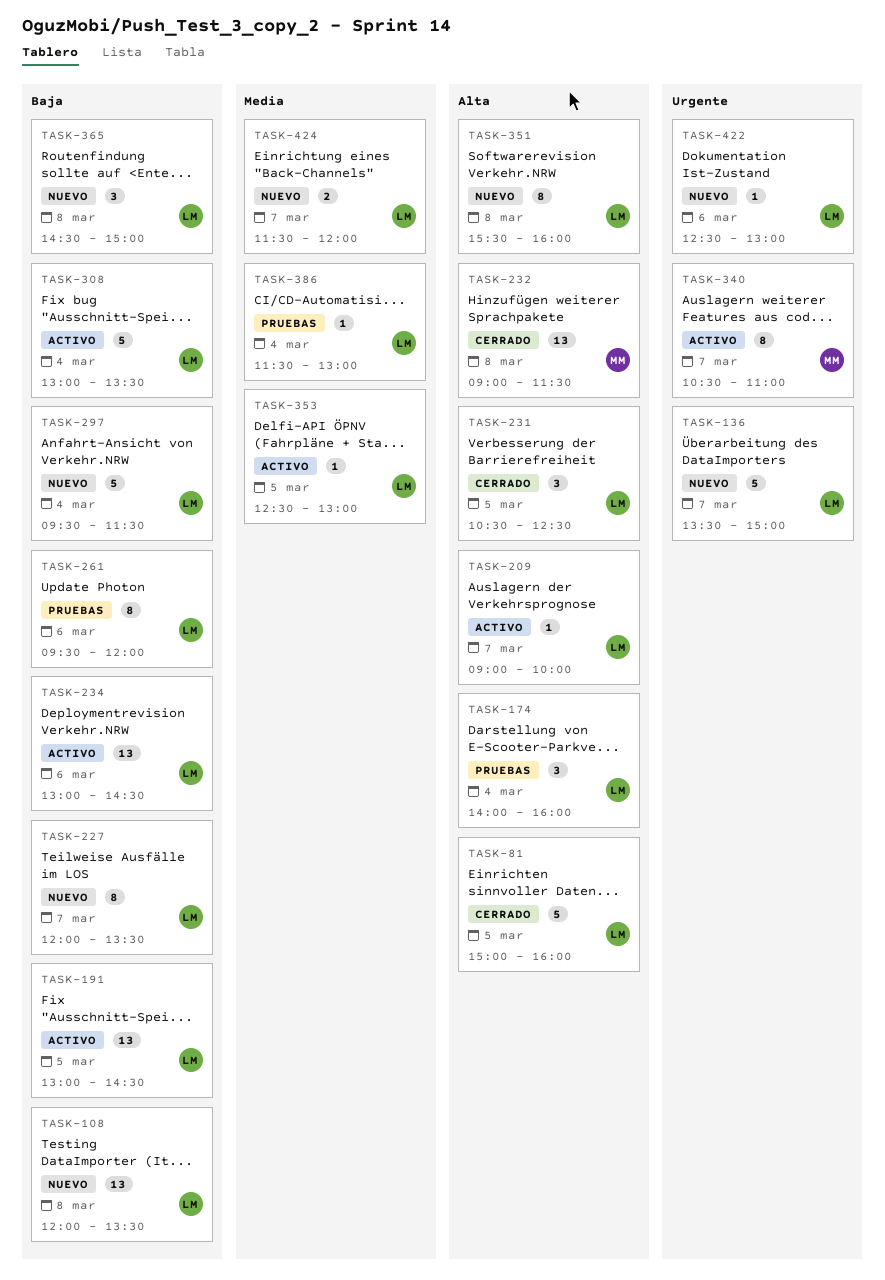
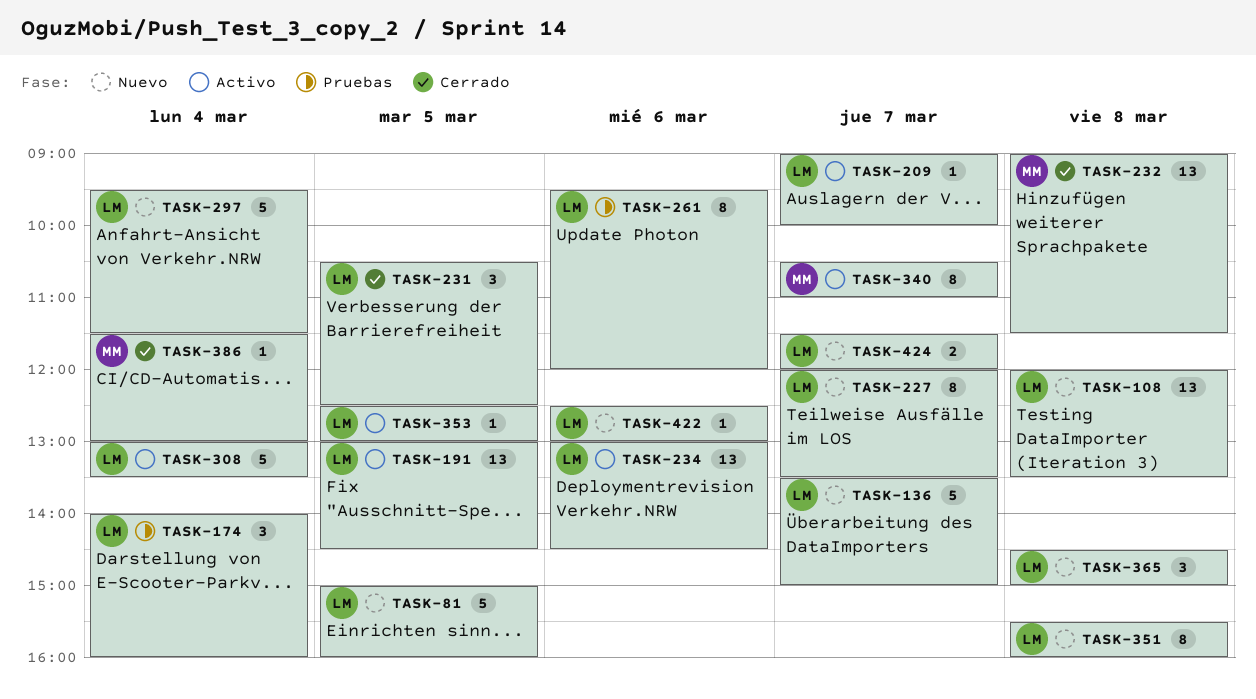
TASK-81, status: Cerrado -> Nuevo
TASK-386, status: Pruebas -> Cerrado
TASK-386, owner: LM -> MM

